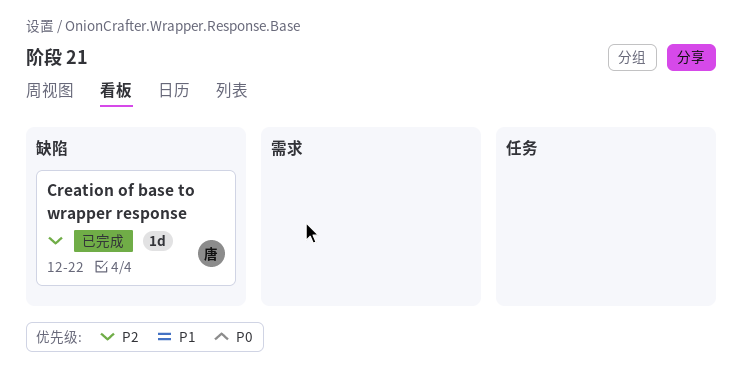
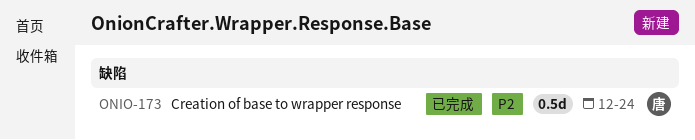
Creation of base to wrapper response, estimate: 1d -> 0.5d
Creation of base to wrapper response, due: Dec 22 -> Dec 24

